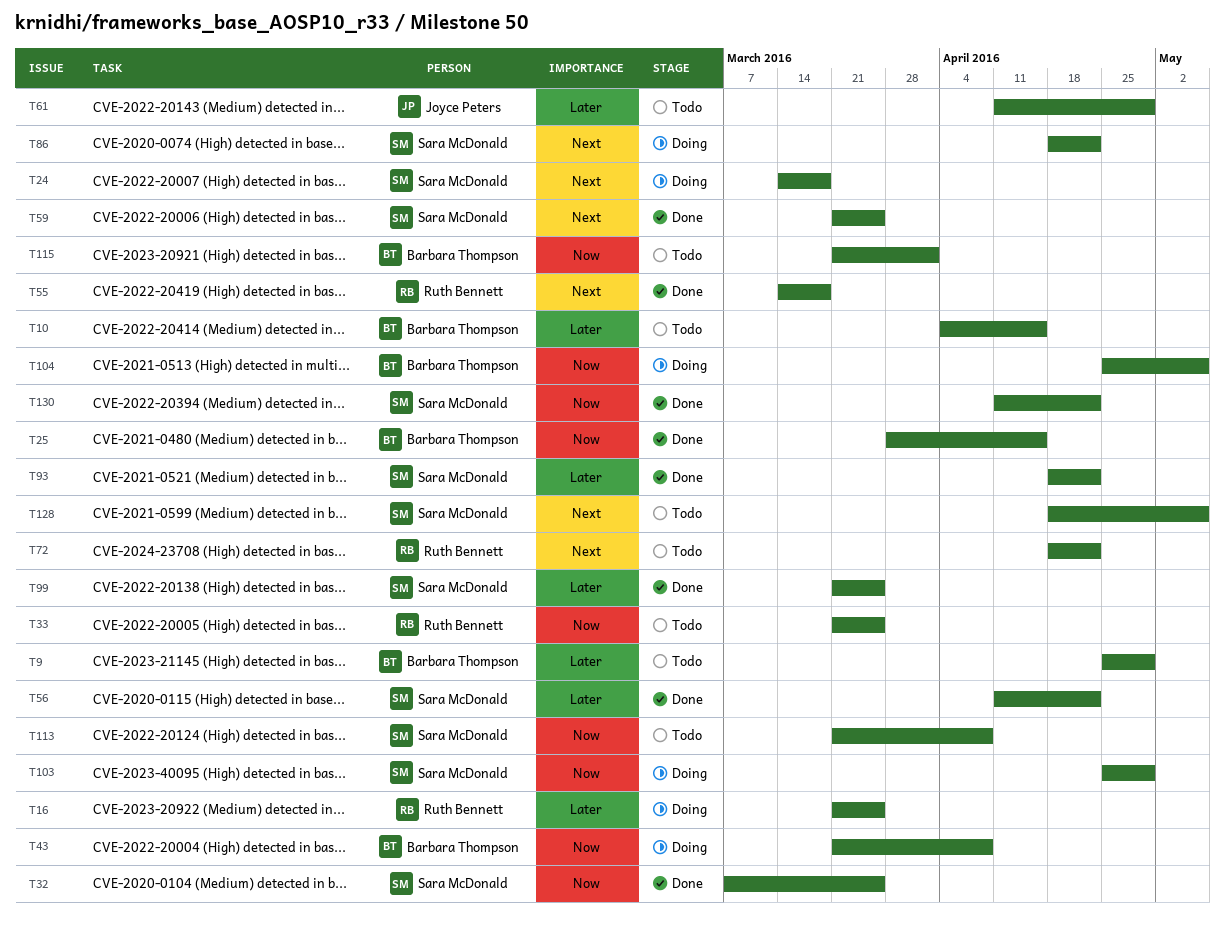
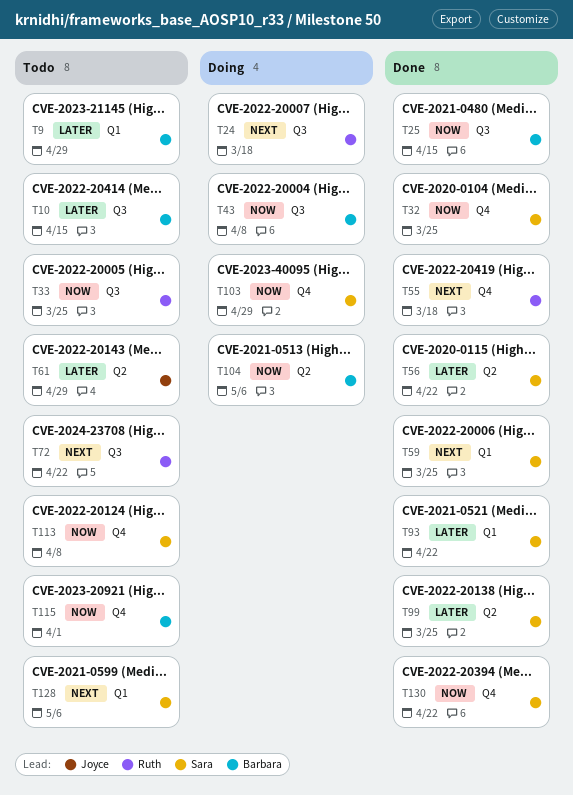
T16: present -> none
T24, owner: Sara McDonald -> Ruth Bennett
T86: present -> none

